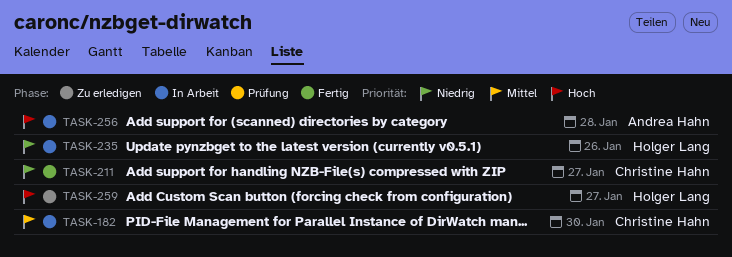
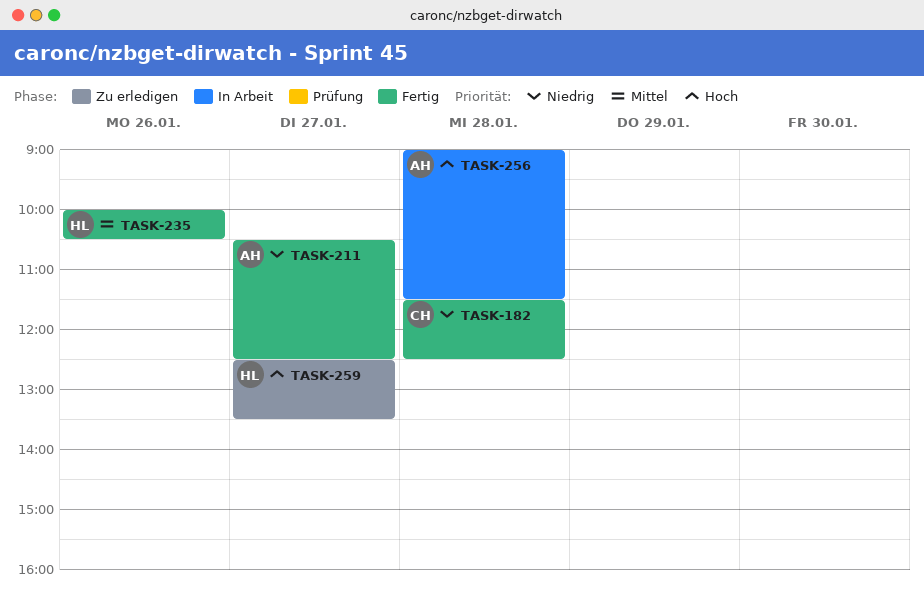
TASK-182, status: In Arbeit -> Fertig
TASK-182, priority: Mittel -> Niedrig
TASK-182, day: Jan 30 -> Jan 28
TASK-211, owner: Christine Hahn -> Andrea Hahn
TASK-235, status: In Arbeit -> Fertig
TASK-235, priority: Niedrig -> Mittel

